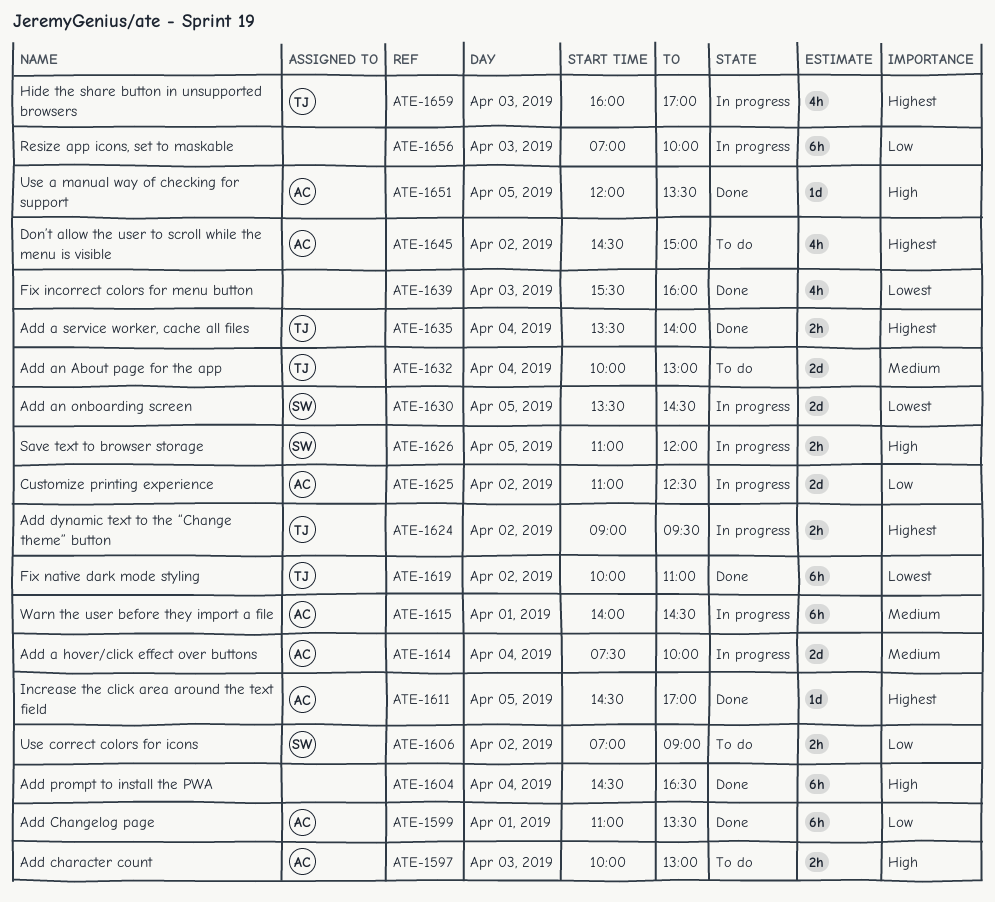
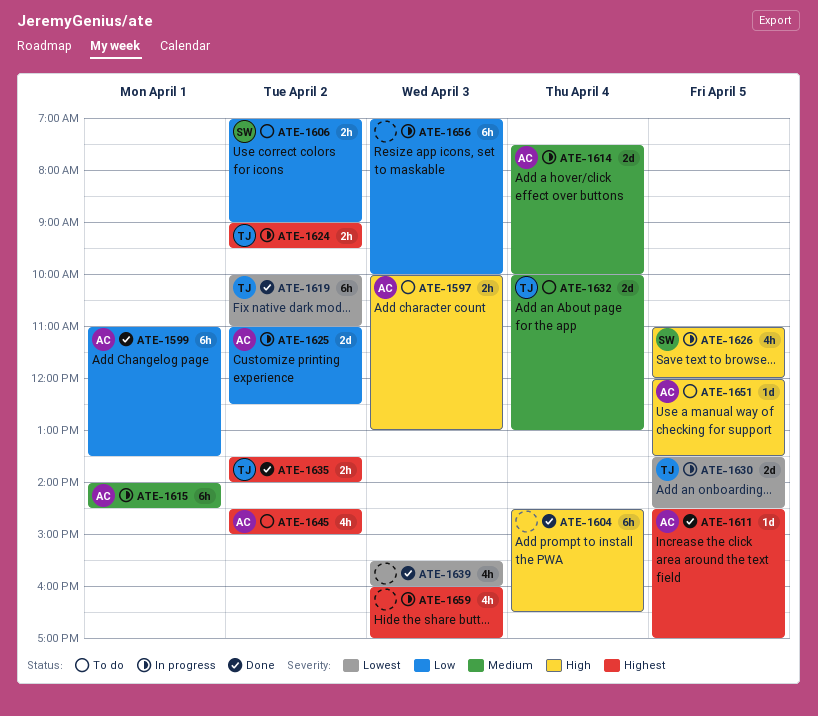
ATE-1626, estimate: 2h -> 4h
ATE-1630, owner: SW -> TJ
ATE-1635, day: Apr 4 -> Apr 2
ATE-1651, status: Done -> To do
ATE-1659, owner: TJ -> none

